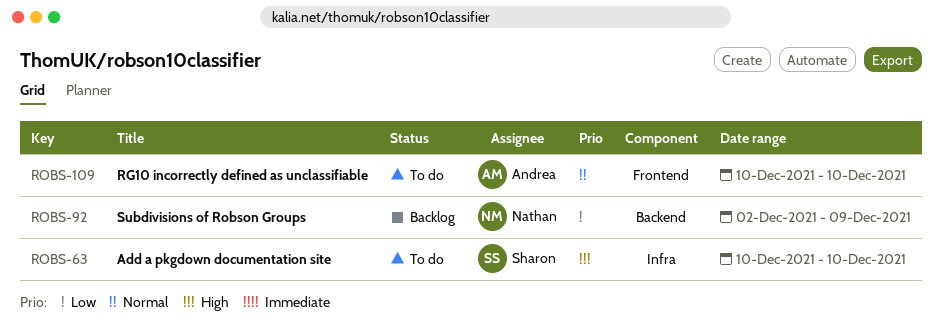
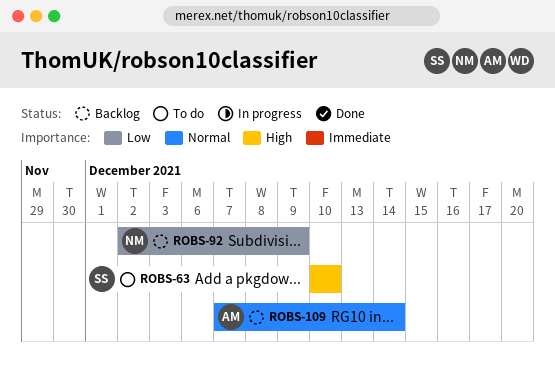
ROBS-109, status: To do -> Backlog
ROBS-109, start: Dec 10 -> Dec 7
ROBS-109, due: Dec 10 -> Dec 14

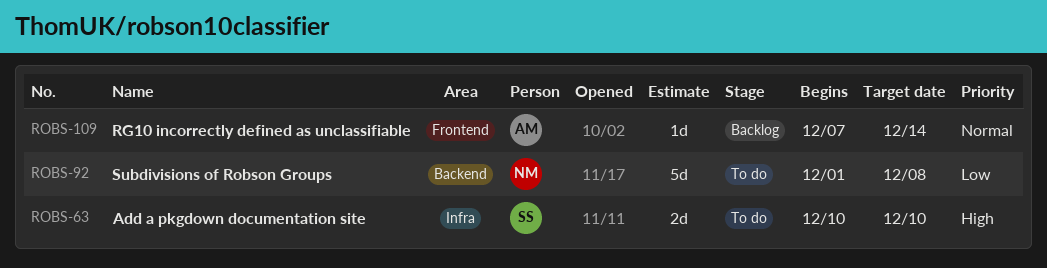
ROBS-92, status: Backlog -> To do
ROBS-92, start: Dec 2 -> Dec 1
ROBS-92, due: Dec 9 -> Dec 8

